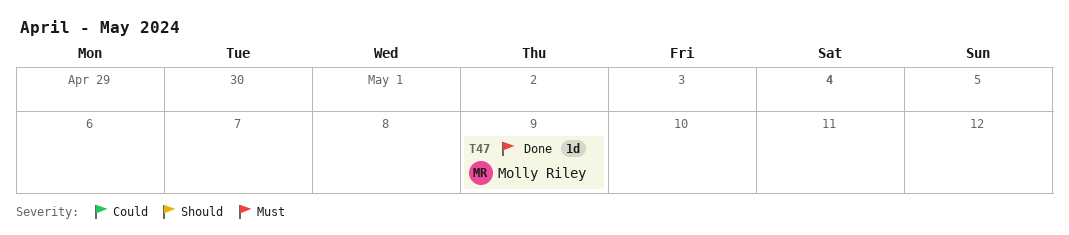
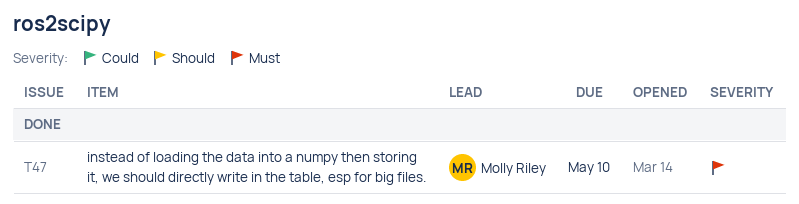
T47, due: May 9 -> May 10

